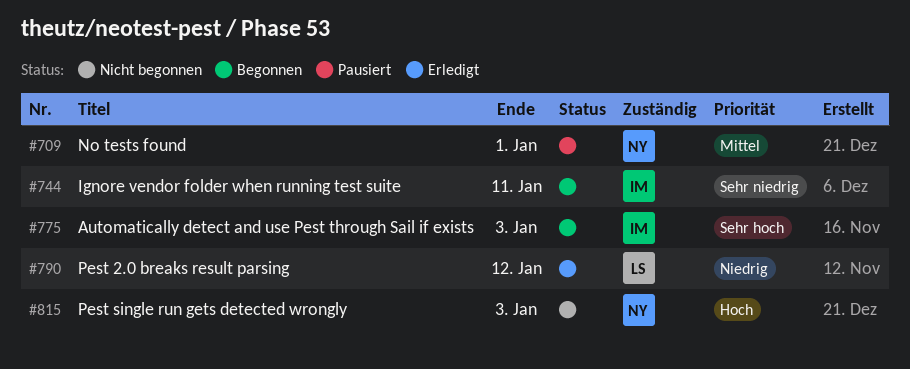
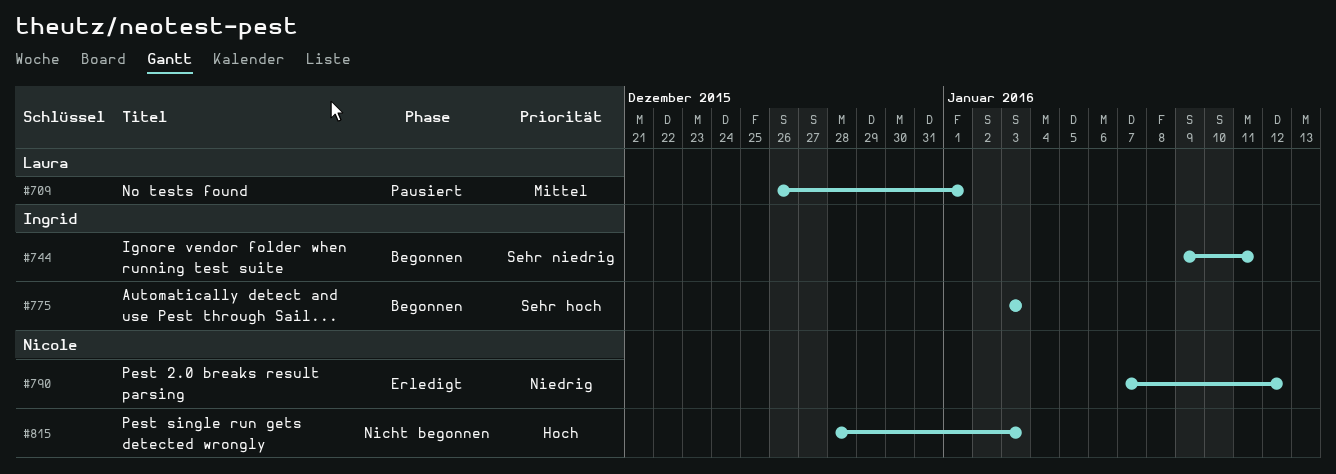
#709, owner: Nicole -> Laura
#790, owner: Laura -> Nicole

